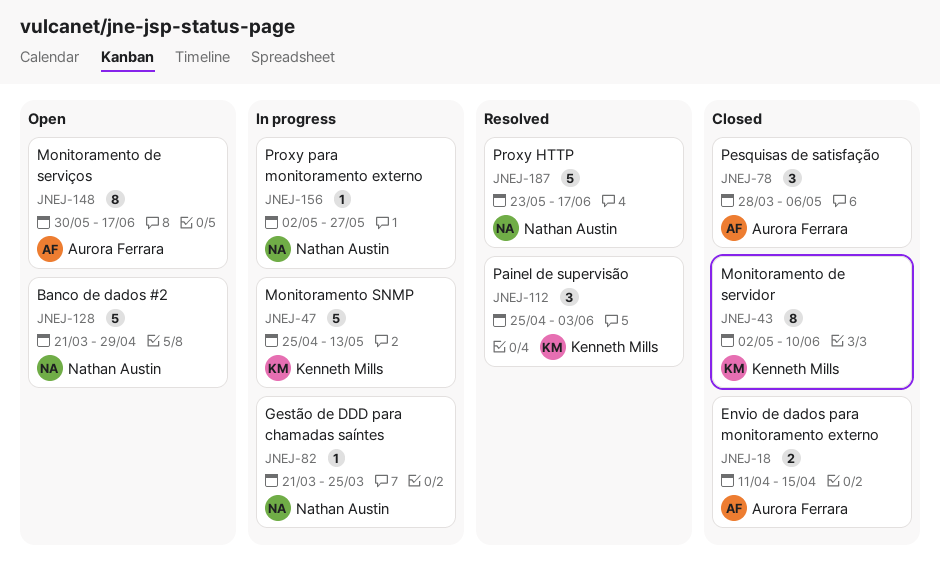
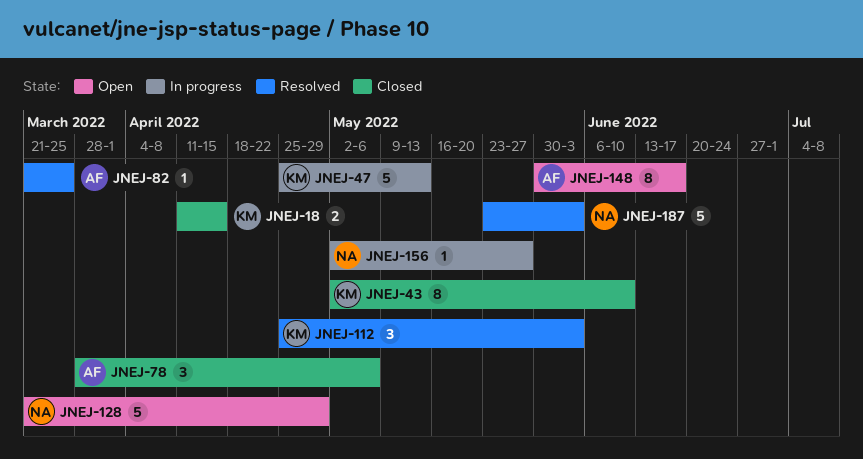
JNEJ-18, owner: Aurora Ferrara -> Kenneth Mills
JNEJ-82, status: In progress -> Resolved
JNEJ-82, owner: Nathan Austin -> Aurora Ferrara
JNEJ-187, due: Jun 17 -> Jun 3

